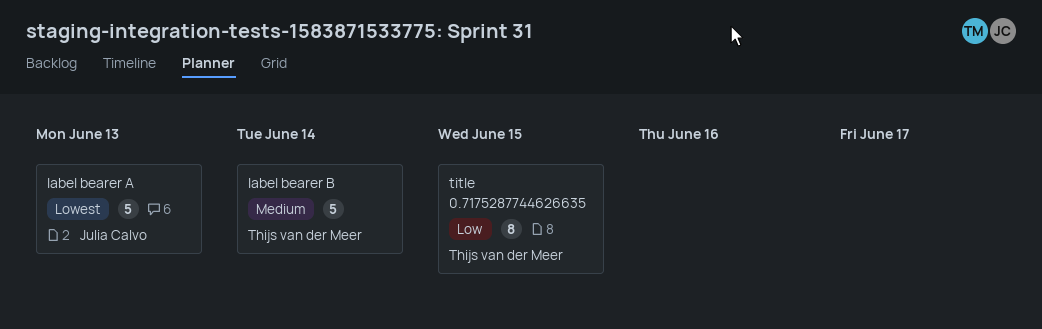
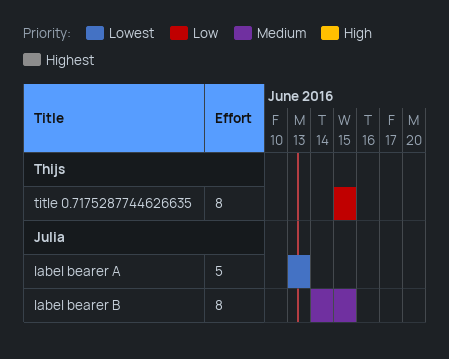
label bearer B, owner: Thijs van der Meer -> Julia Calvo
label bearer B, estimate: 5 -> 8
label bearer B, due: Jun 14 -> Jun 15

